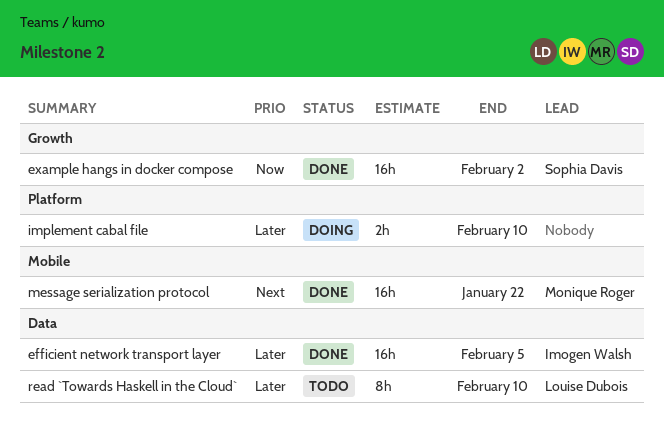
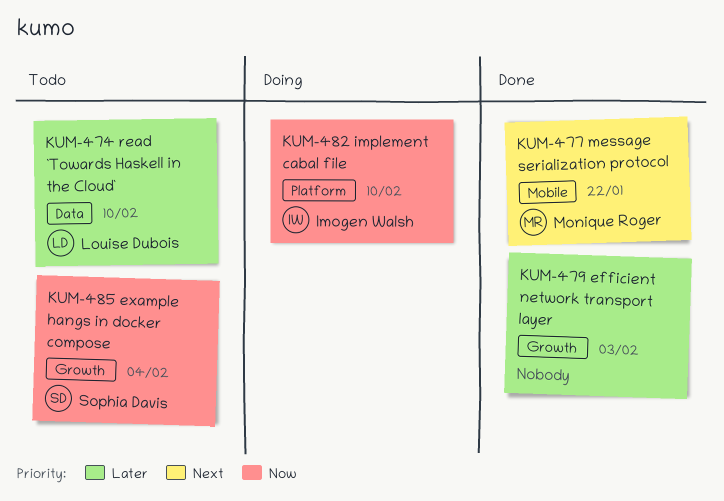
efficient network transport layer, owner: Imogen Walsh -> none
efficient network transport layer, label: Data -> Growth
efficient network transport layer, due: Feb 5 -> Feb 3
example hangs in docker compose, status: Done -> Todo
example hangs in docker compose, due: Feb 2 -> Feb 4
implement cabal file, owner: none -> Imogen Walsh
implement cabal file, priority: Later -> Now

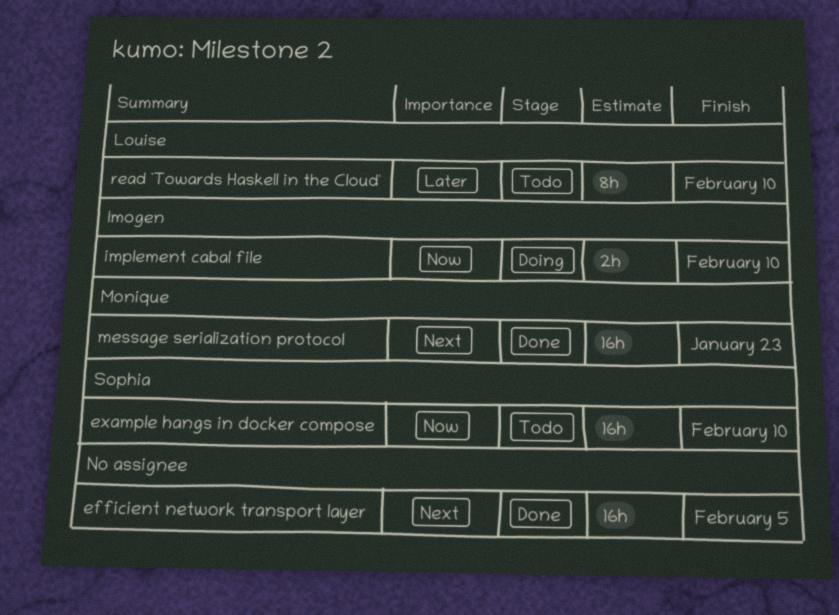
efficient network transport layer, priority: Later -> Next
efficient network transport layer, due: Feb 3 -> Feb 5
example hangs in docker compose, due: Feb 4 -> Feb 10
message serialization protocol, due: Jan 22 -> Jan 23

